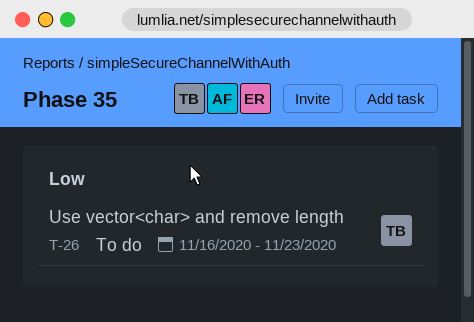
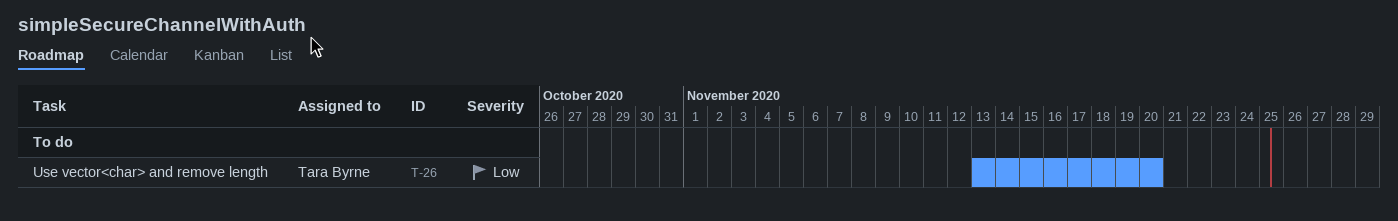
T-26, start: Nov 16 -> Nov 13
T-26, due: Nov 23 -> Nov 20

